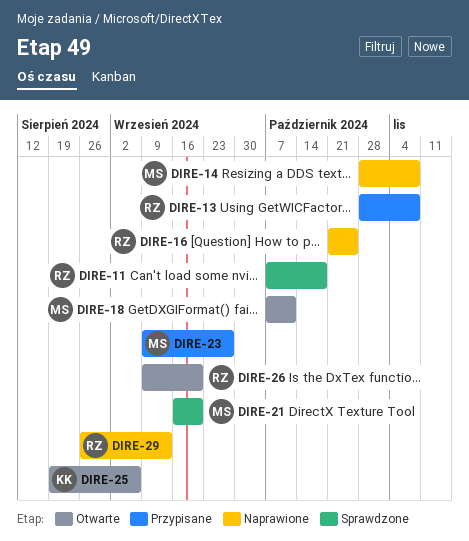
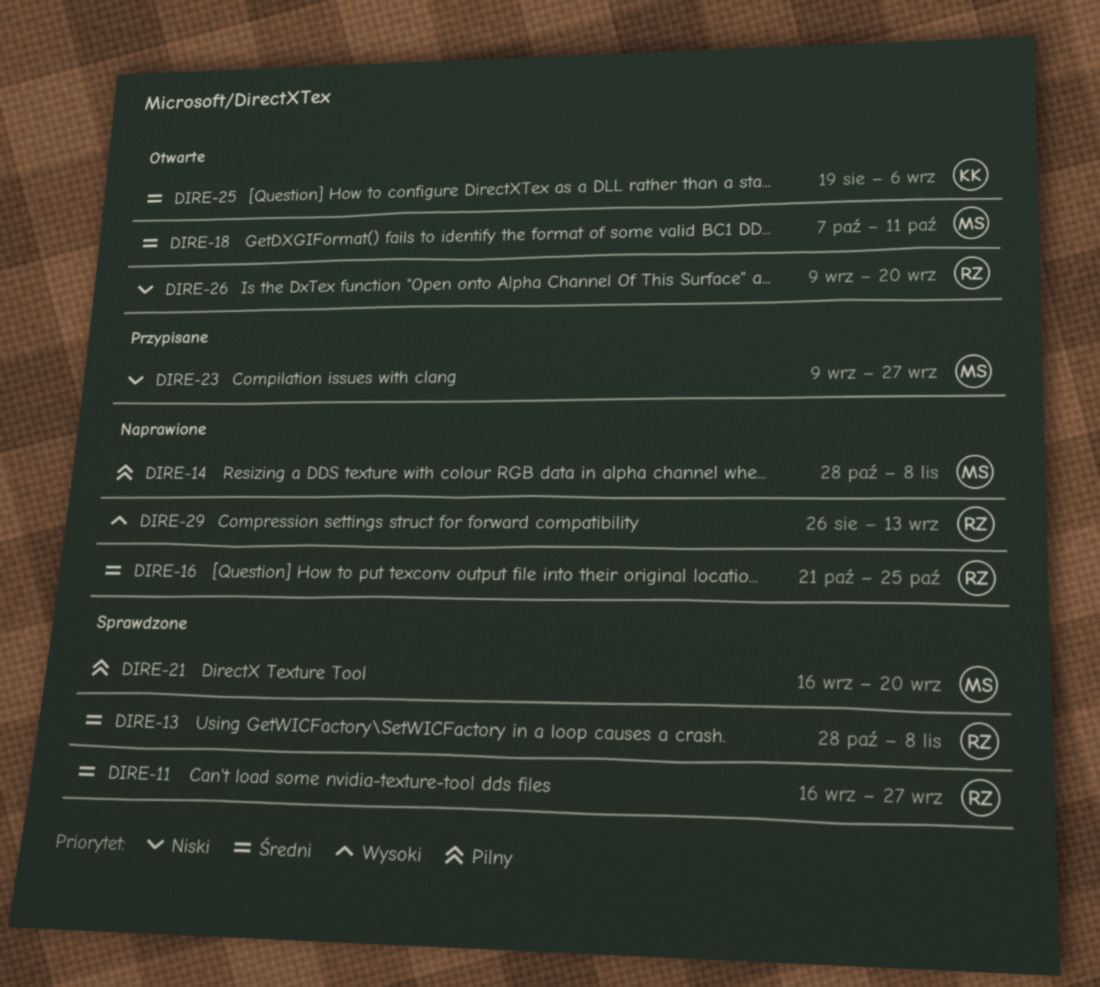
DIRE-11, start: Oct 7 -> Sep 16
DIRE-11, due: Oct 18 -> Sep 27
DIRE-13, status: Przypisane -> Sprawdzone

